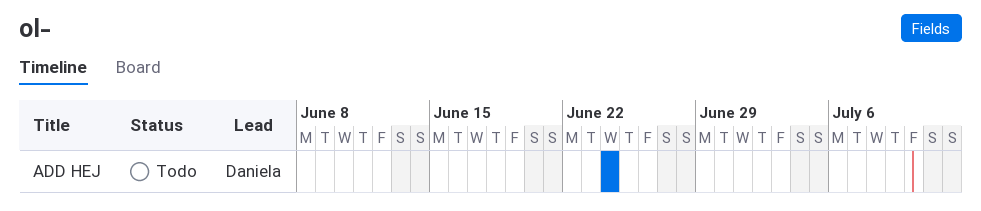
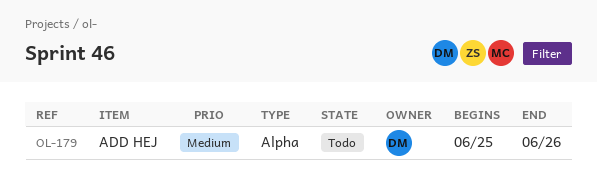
ADD HEJ, start: Jun 24 -> Jun 25
ADD HEJ, due: Jun 24 -> Jun 26

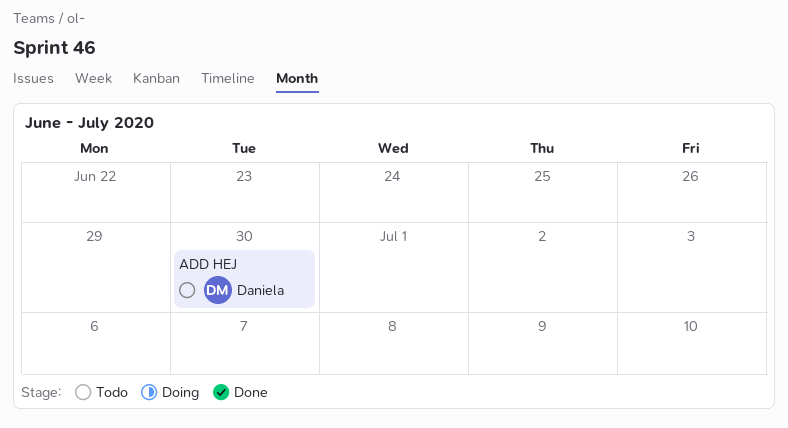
ADD HEJ, due: Jun 26 -> Jun 30

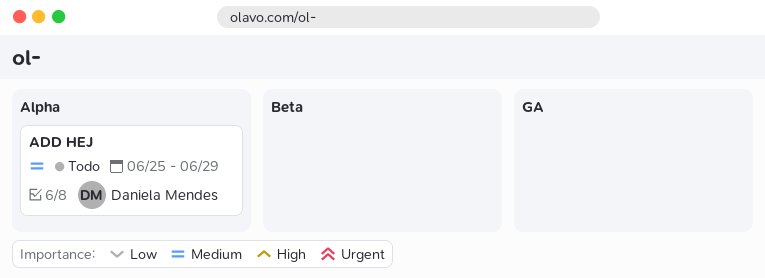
ADD HEJ, due: Jun 30 -> Jun 29

